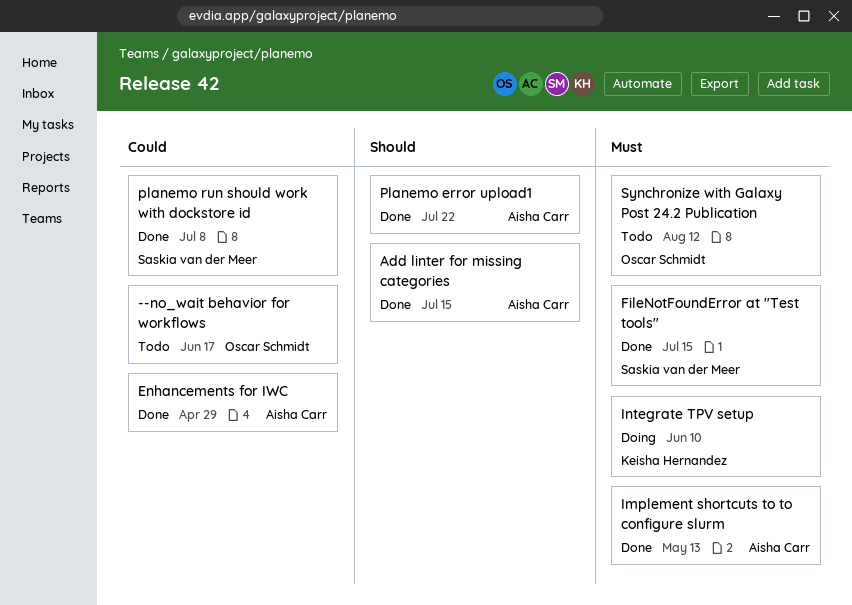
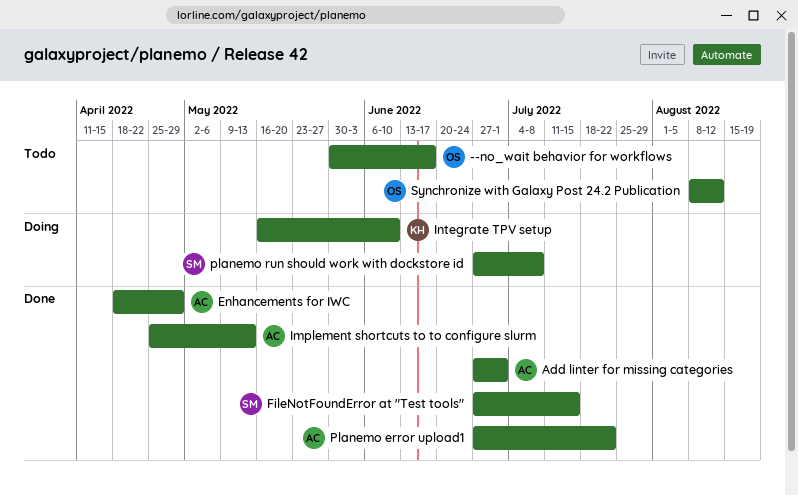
Add linter for missing categories, due: Jul 15 -> Jul 1
planemo run should work with dockstore id, status: Done -> Doing

